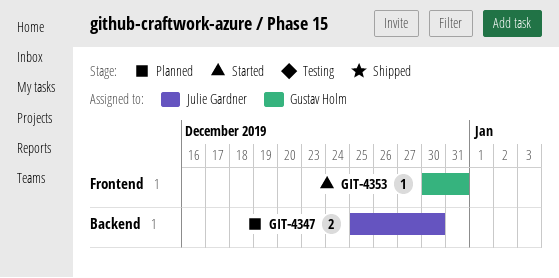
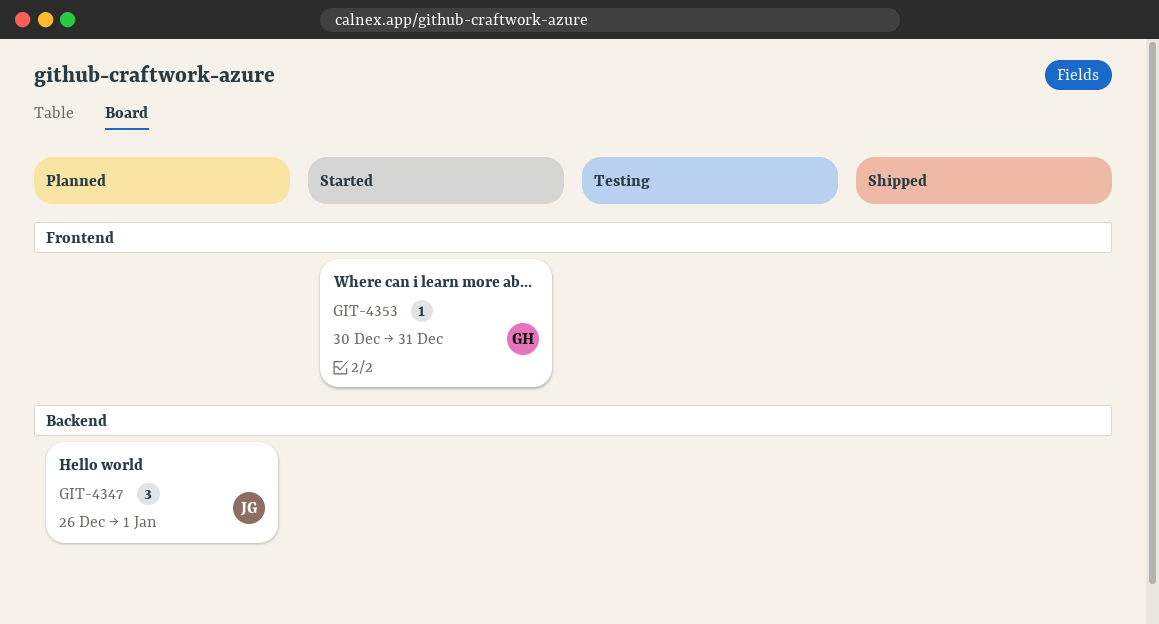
GIT-4347, estimate: 2 -> 3
GIT-4347, start: Dec 25 -> Dec 26
GIT-4347, due: Dec 30 -> Jan 1

